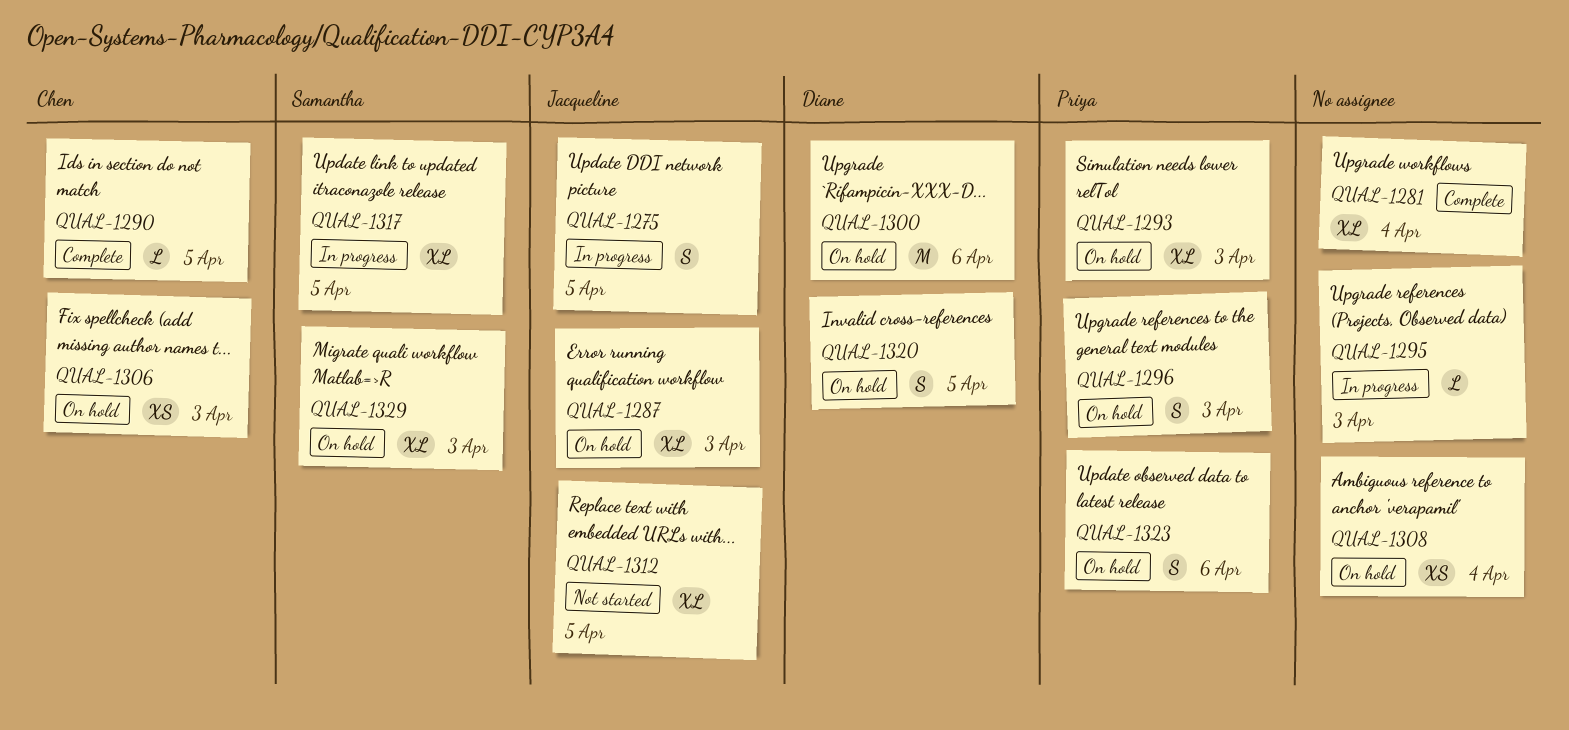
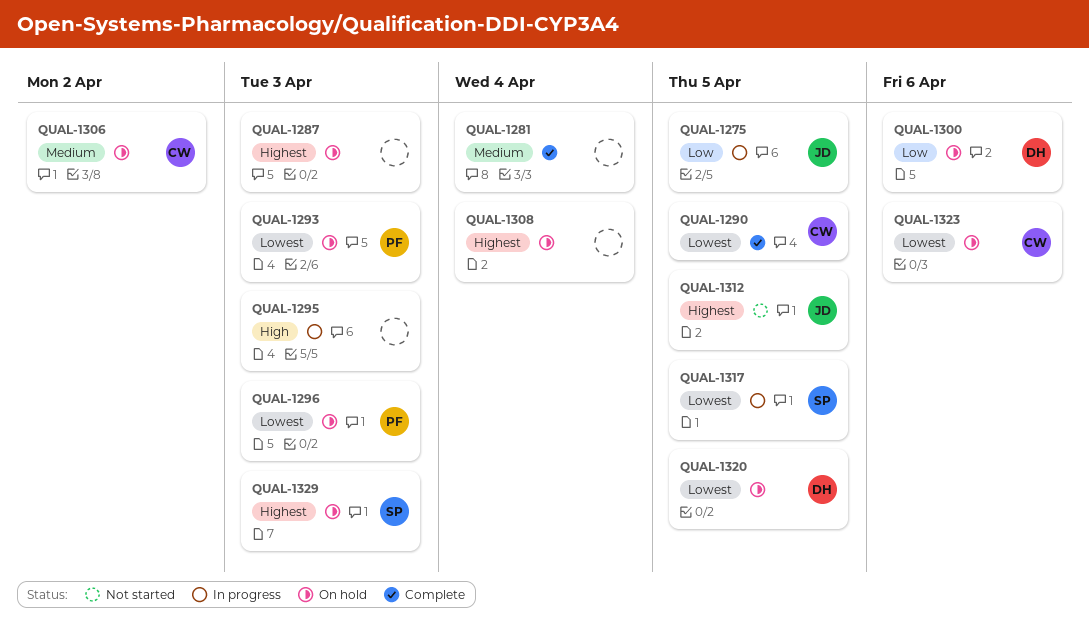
QUAL-1287, owner: Jacqueline -> none
QUAL-1306, due: Apr 3 -> Apr 2
QUAL-1323, owner: Priya -> Chen

